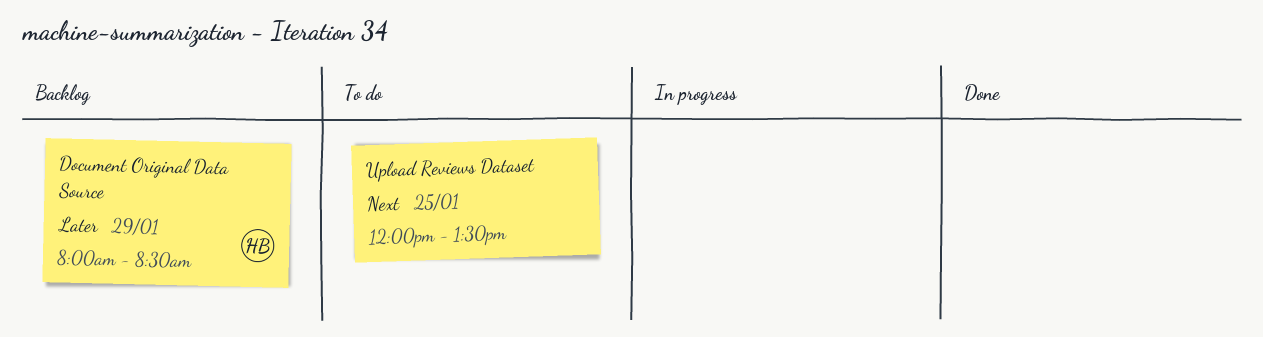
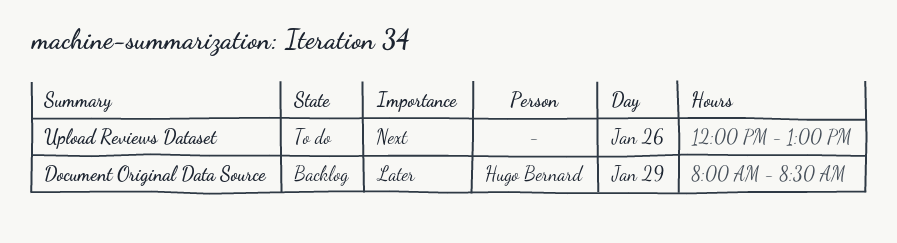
Upload Reviews Dataset, day: Jan 25 -> Jan 26
Upload Reviews Dataset, ends: 13:30 -> 13:00

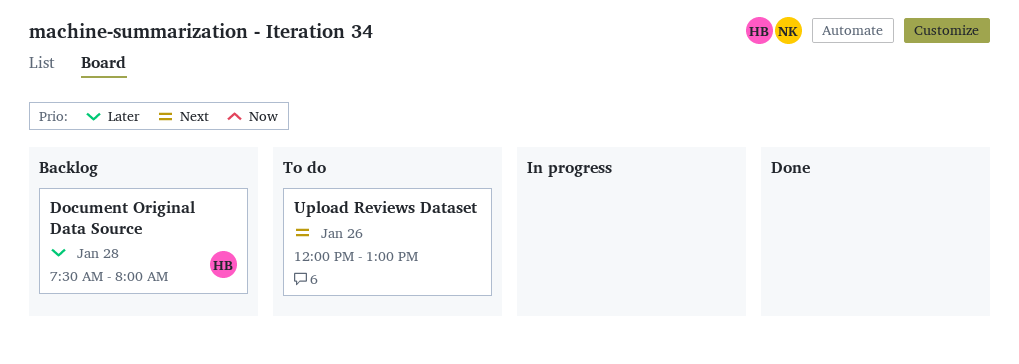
Document Original Data Source, day: Jan 29 -> Jan 28
Document Original Data Source, begins: 08:00 -> 07:30
Document Original Data Source, ends: 08:30 -> 08:00

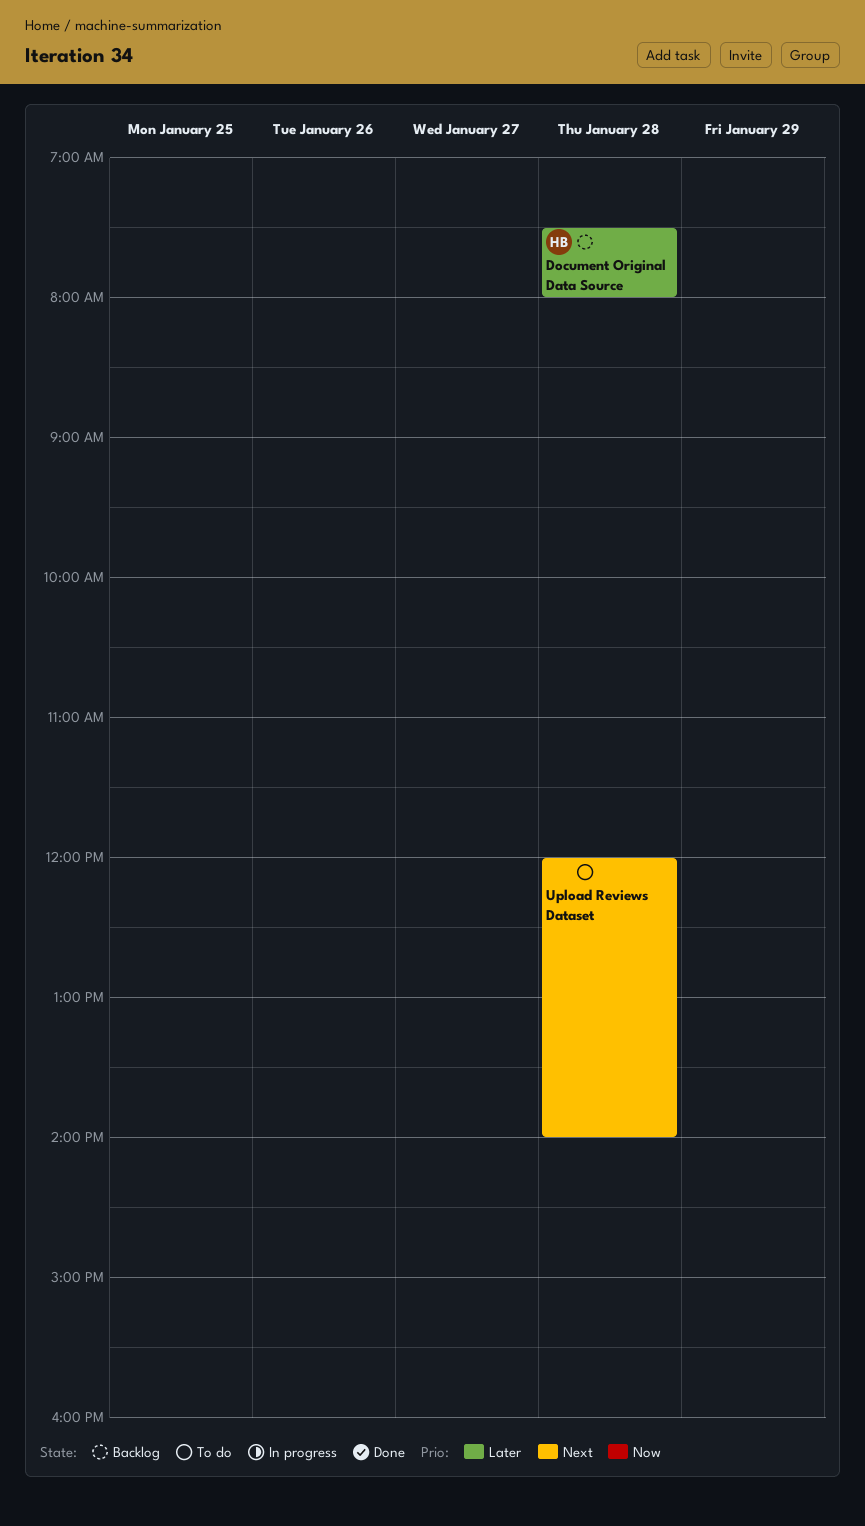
Upload Reviews Dataset, day: Jan 26 -> Jan 28
Upload Reviews Dataset, ends: 13:00 -> 14:00

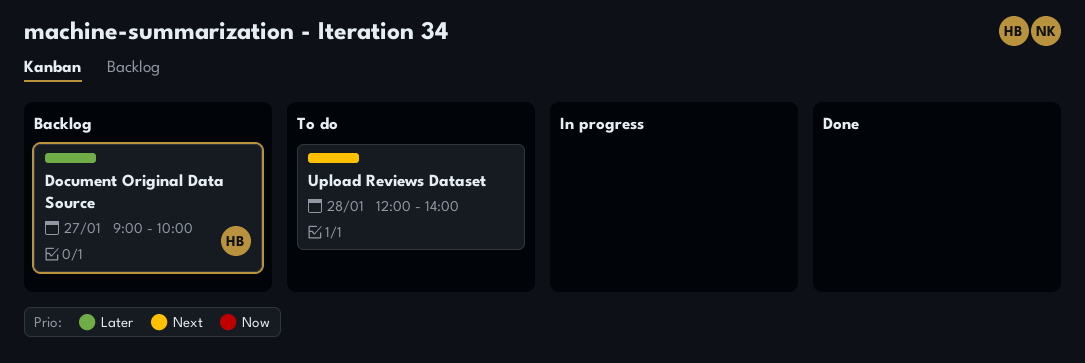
Document Original Data Source, day: Jan 28 -> Jan 27
Document Original Data Source, begins: 07:30 -> 09:00
Document Original Data Source, ends: 08:00 -> 10:00

